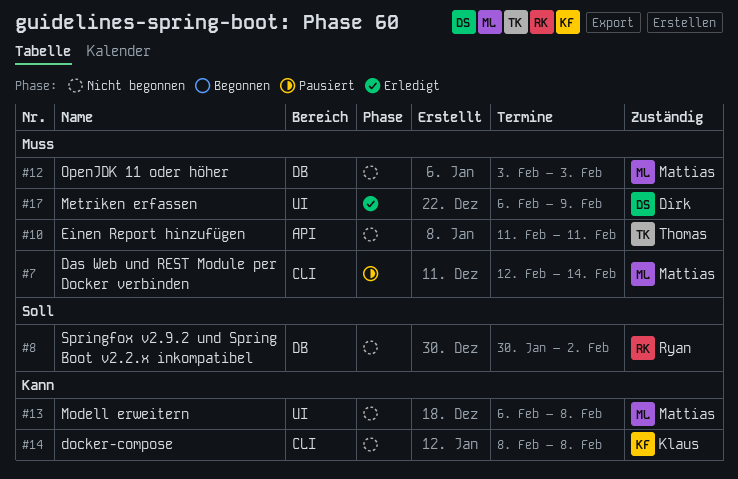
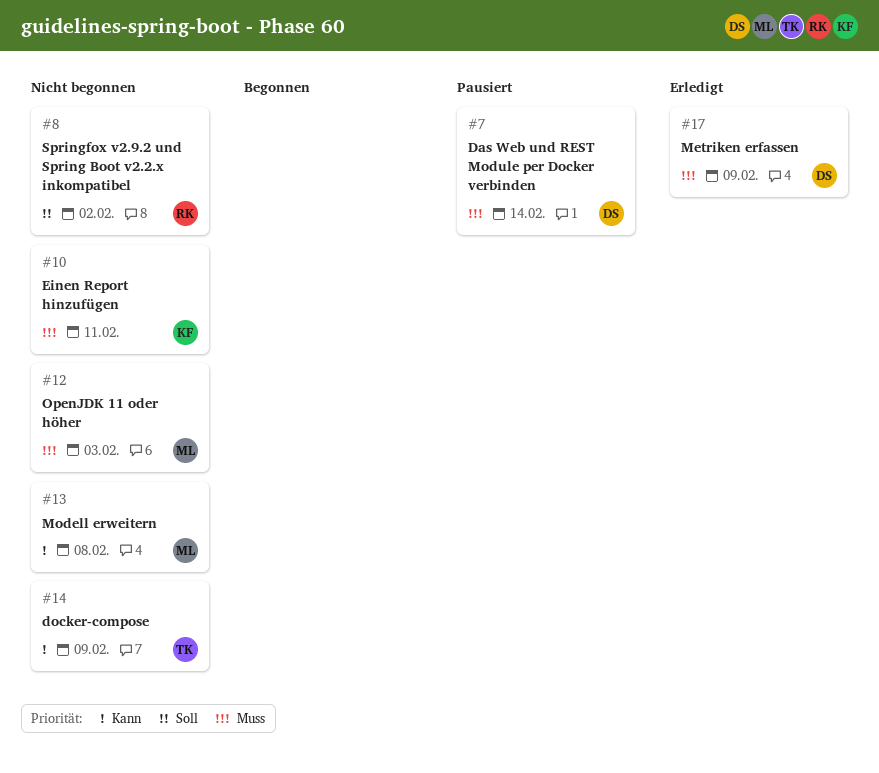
#7, owner: Mattias -> Dirk
#10, owner: Thomas -> Klaus
#14, owner: Klaus -> Thomas
#14, due: Feb 8 -> Feb 9

